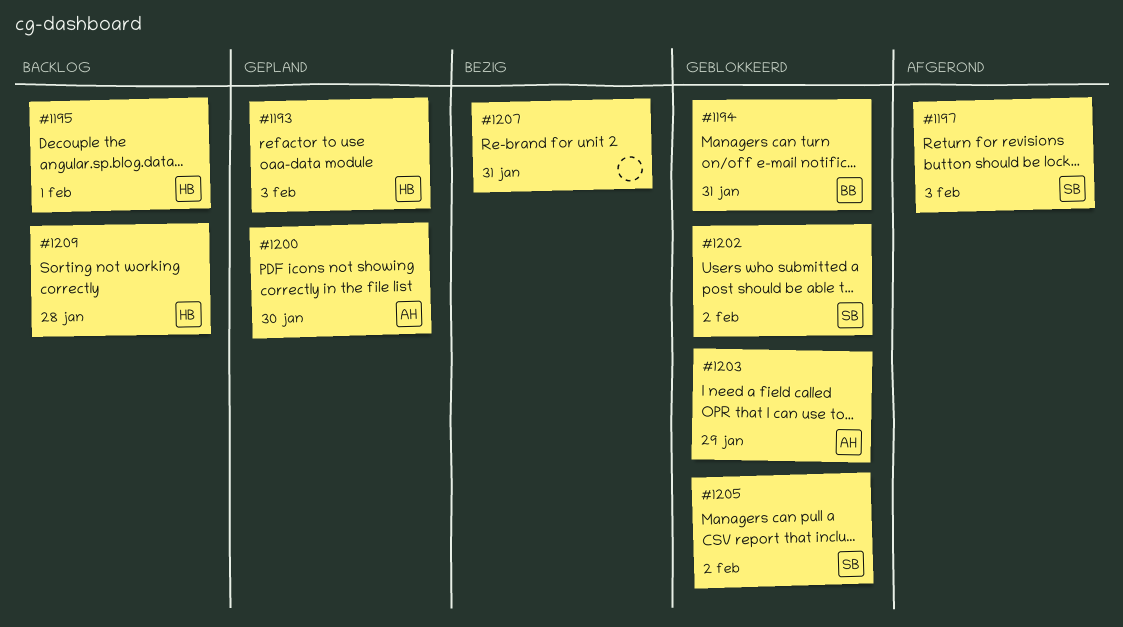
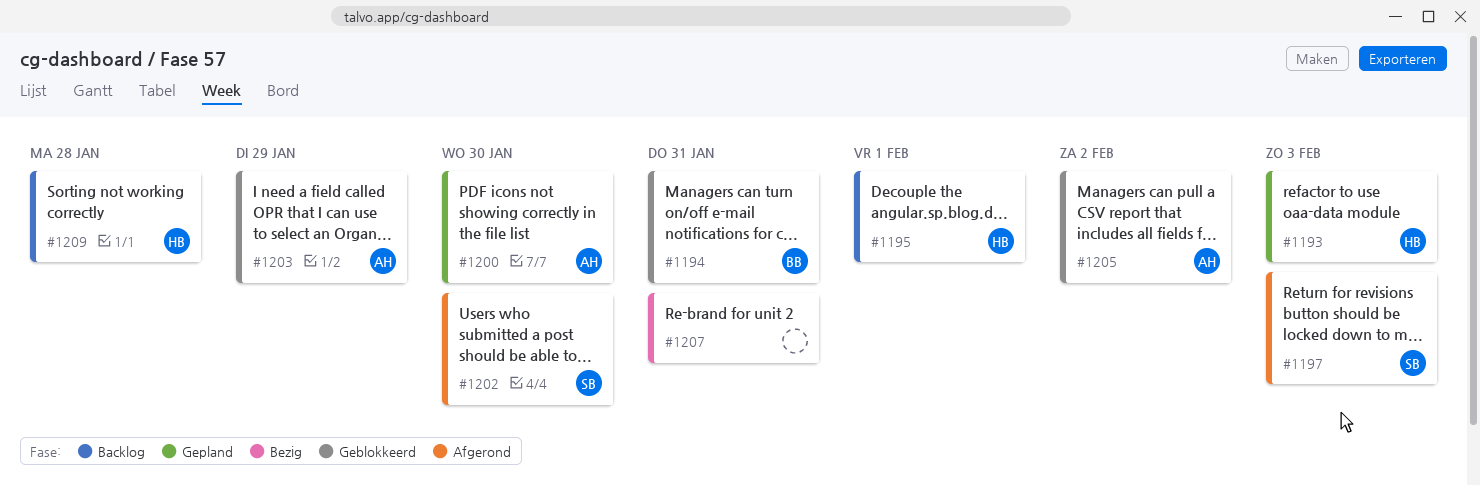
#1202, status: Geblokkeerd -> Afgerond
#1202, due: Feb 2 -> Jan 30
#1205, owner: SB -> AH

